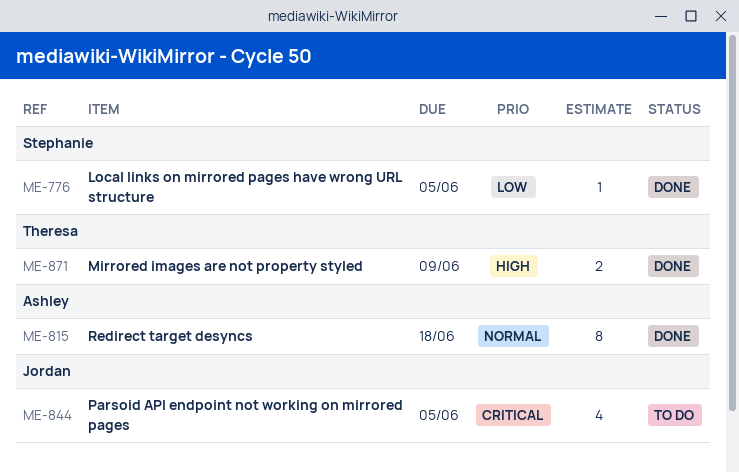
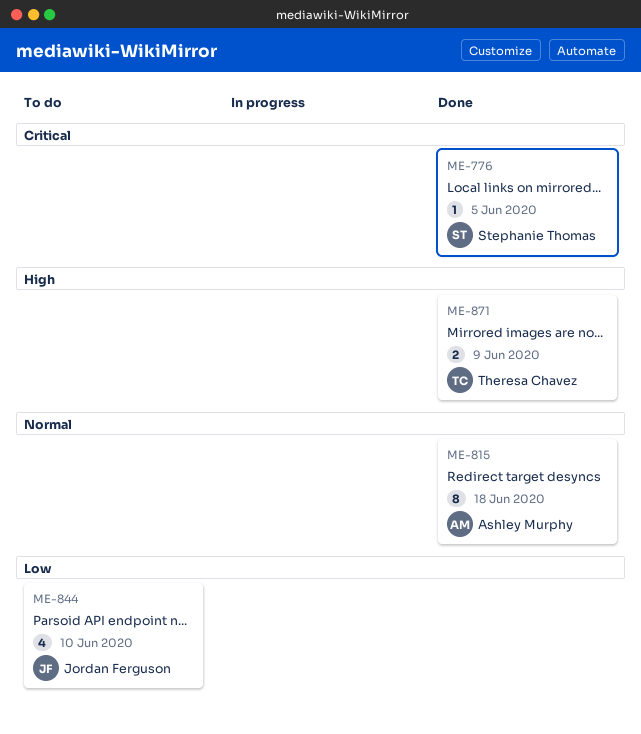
ME-776, priority: Low -> Critical
ME-844, priority: Critical -> Low
ME-844, due: Jun 5 -> Jun 10

